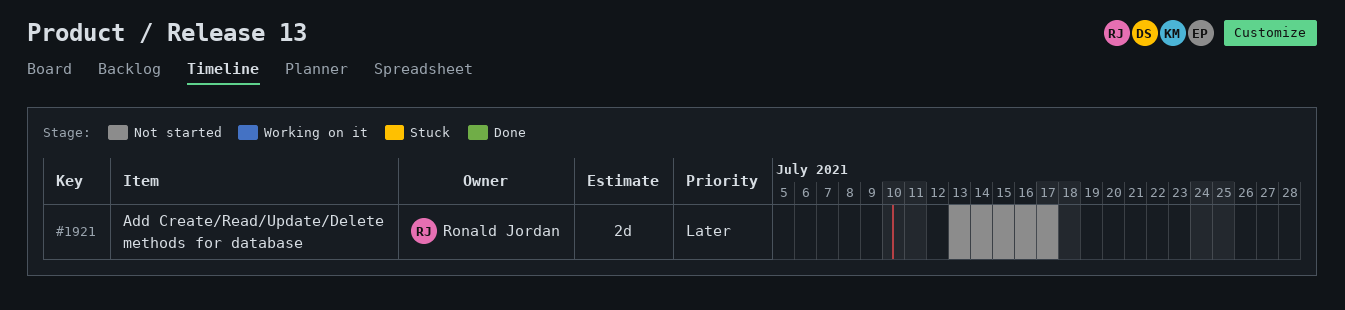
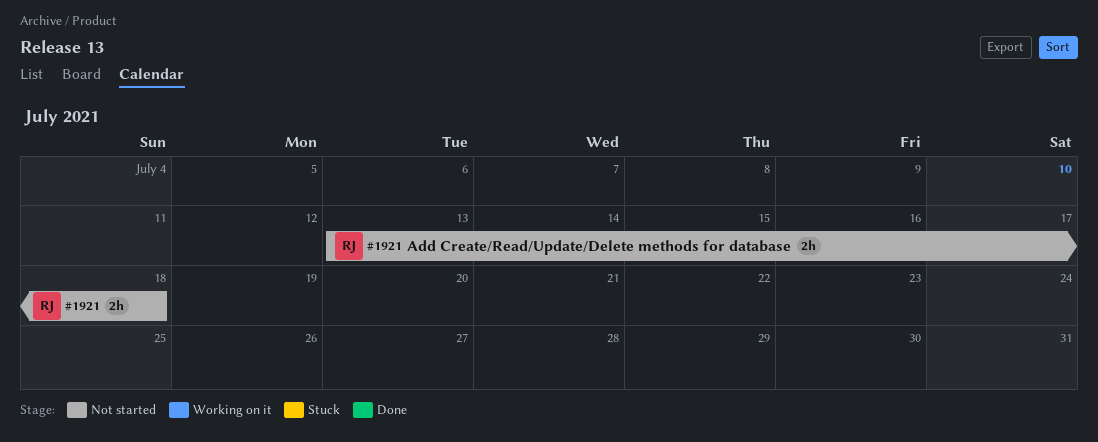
#1921, estimate: 2d -> 2h
#1921, due: Jul 17 -> Jul 18

